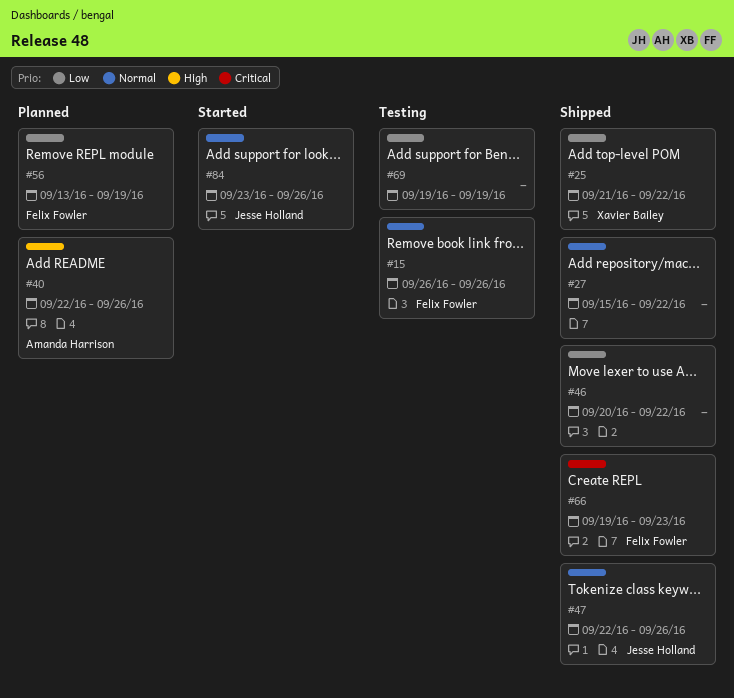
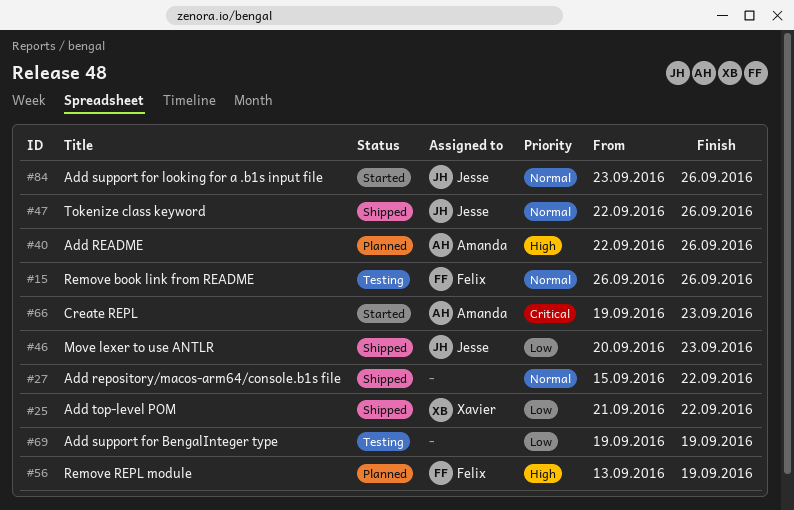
#46, owner: none -> Jesse Holland
#46, due: Sep 22 -> Sep 23
#56, priority: Low -> High
#66, status: Shipped -> Started
#66, owner: Felix Fowler -> Amanda Harrison

